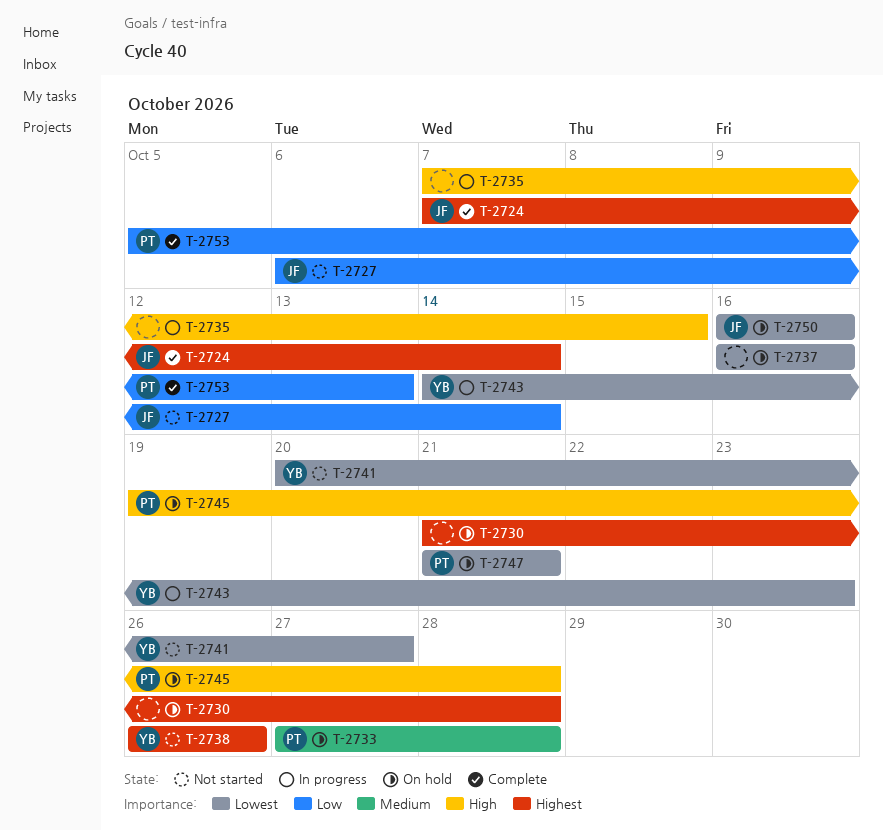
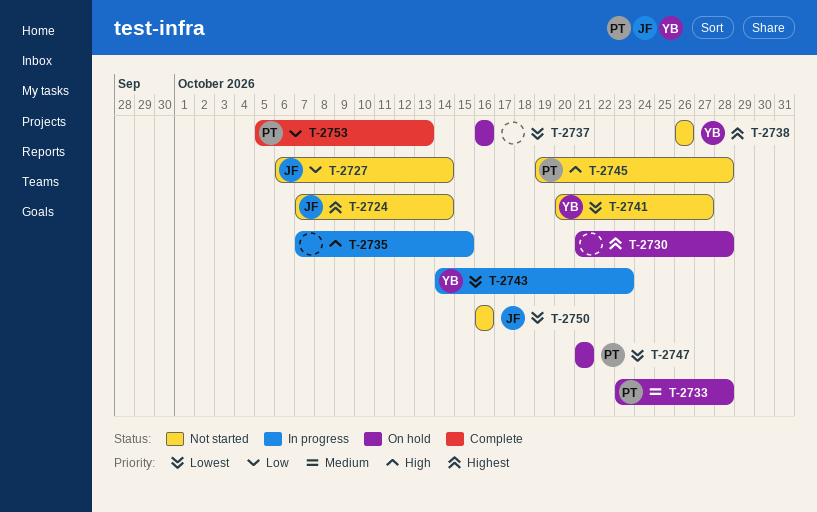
T-2724, status: Complete -> Not started
T-2733, start: Oct 27 -> Oct 23
T-2745, status: On hold -> Not started
T-2750, status: On hold -> Not started

